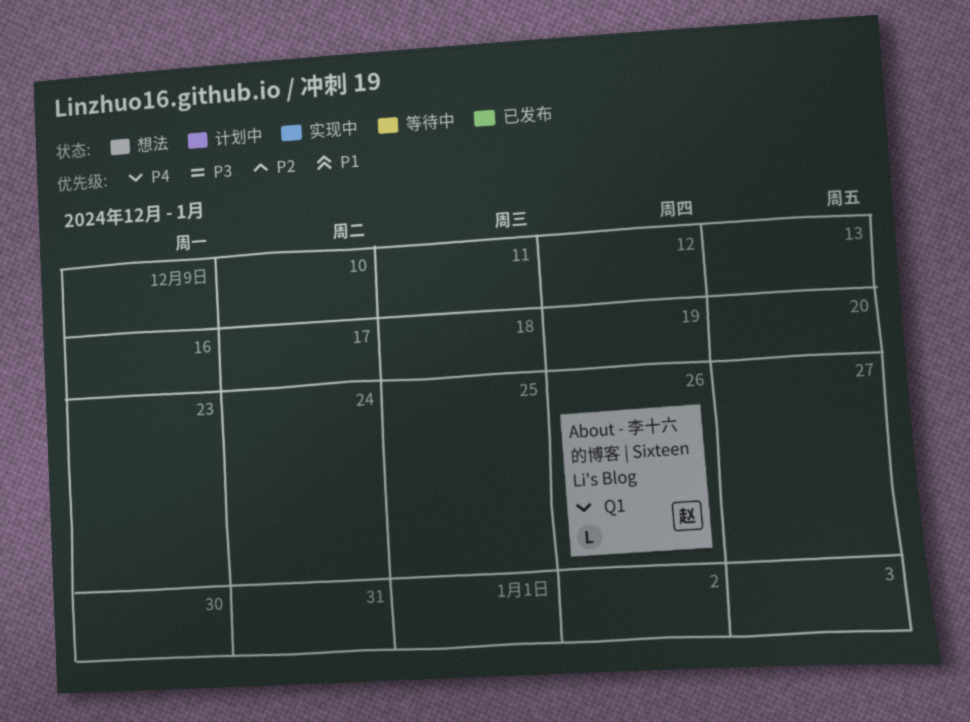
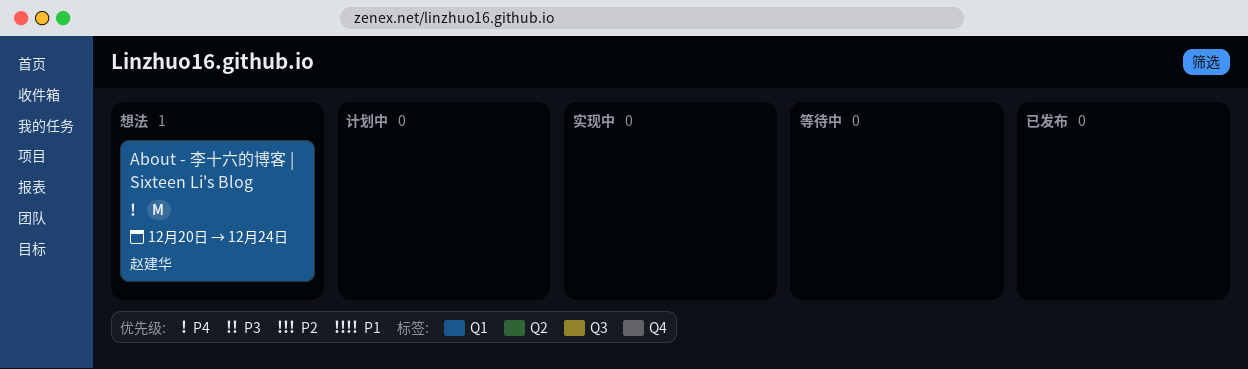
About - 李十六的博客 | Sixteen Li's Blog, estimate: L -> M
About - 李十六的博客 | Sixteen Li's Blog, due: Dec 26 -> Dec 24

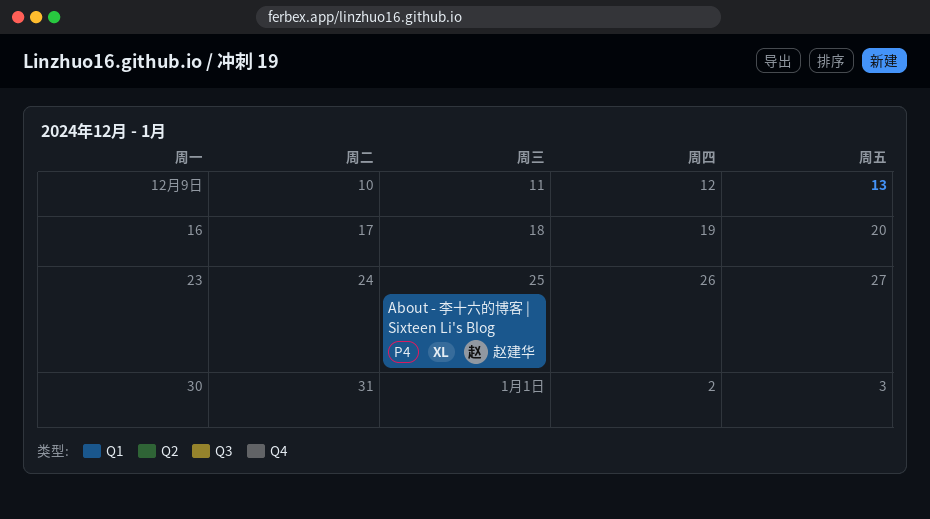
About - 李十六的博客 | Sixteen Li's Blog, estimate: M -> XL
About - 李十六的博客 | Sixteen Li's Blog, due: Dec 24 -> Dec 25

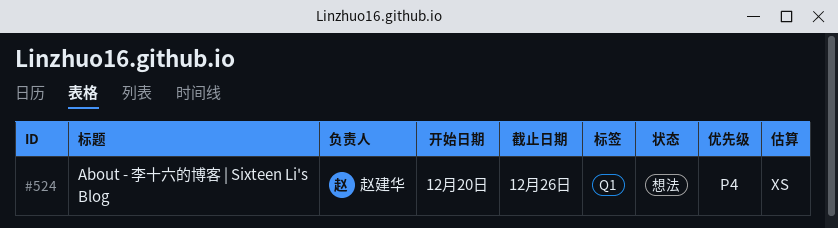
About - 李十六的博客 | Sixteen Li's Blog, estimate: XL -> XS
About - 李十六的博客 | Sixteen Li's Blog, due: Dec 25 -> Dec 26

